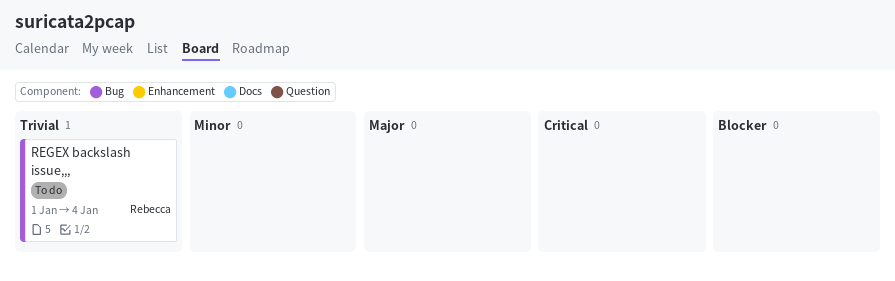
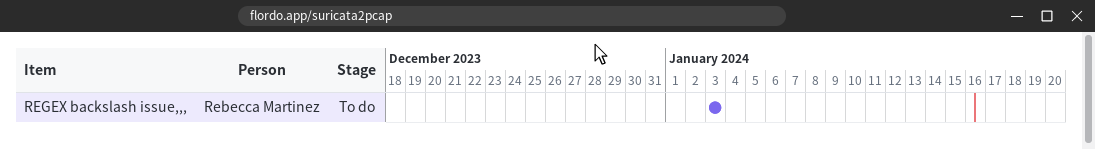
REGEX backslash issue,,,, start: Jan 1 -> Jan 3
REGEX backslash issue,,,, due: Jan 4 -> Jan 3

